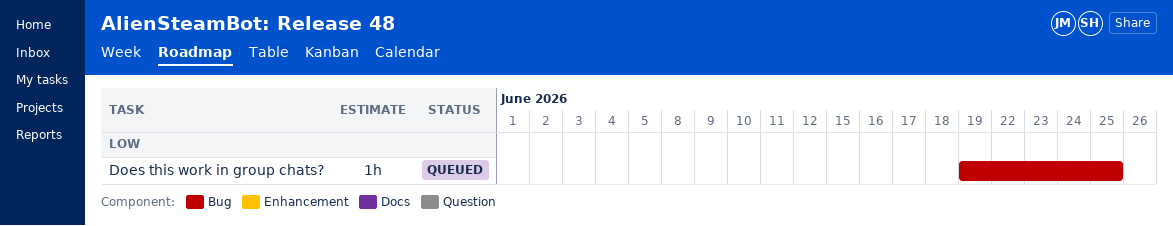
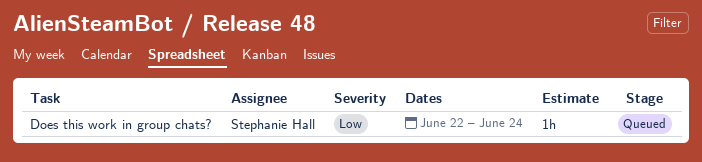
Does this work in group chats?, start: Jun 19 -> Jun 22
Does this work in group chats?, due: Jun 25 -> Jun 24

